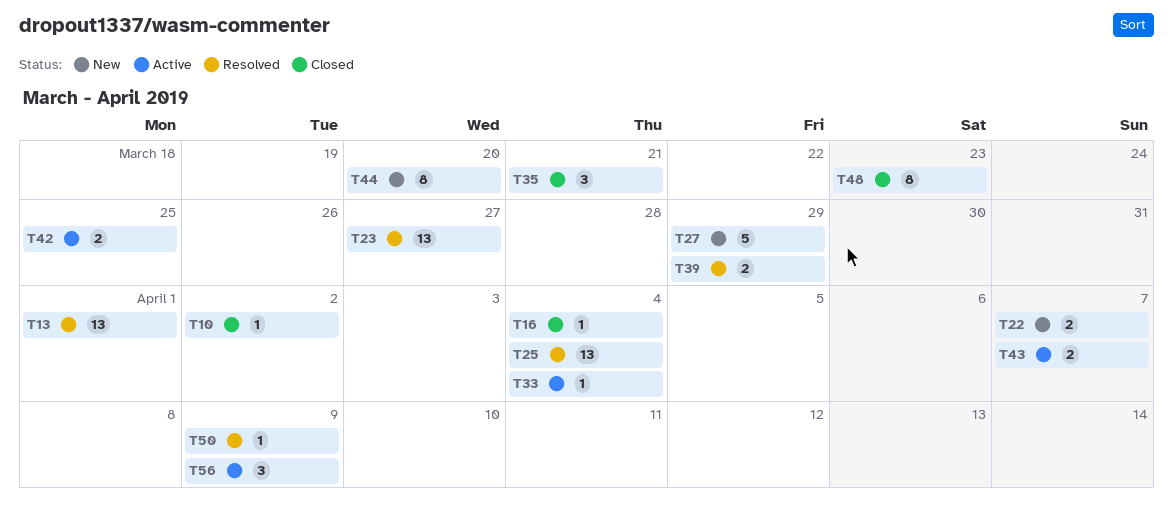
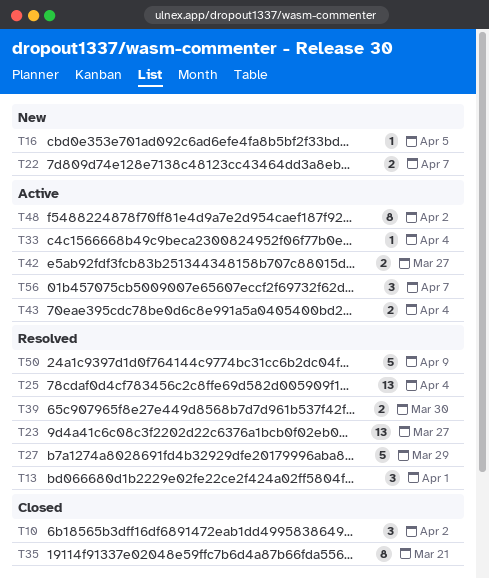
T10, estimate: 1 -> 3
T13, estimate: 13 -> 3
T16, status: Closed -> New
T16, due: Apr 4 -> Apr 5
T27, status: New -> Resolved
T35, estimate: 3 -> 8
T39, due: Mar 29 -> Mar 30
T42, due: Mar 25 -> Mar 27
T43, due: Apr 7 -> Apr 4
T44: present -> none
T48, status: Closed -> Active
T48, due: Mar 23 -> Apr 2
T50, estimate: 1 -> 5
T56, due: Apr 9 -> Apr 7

